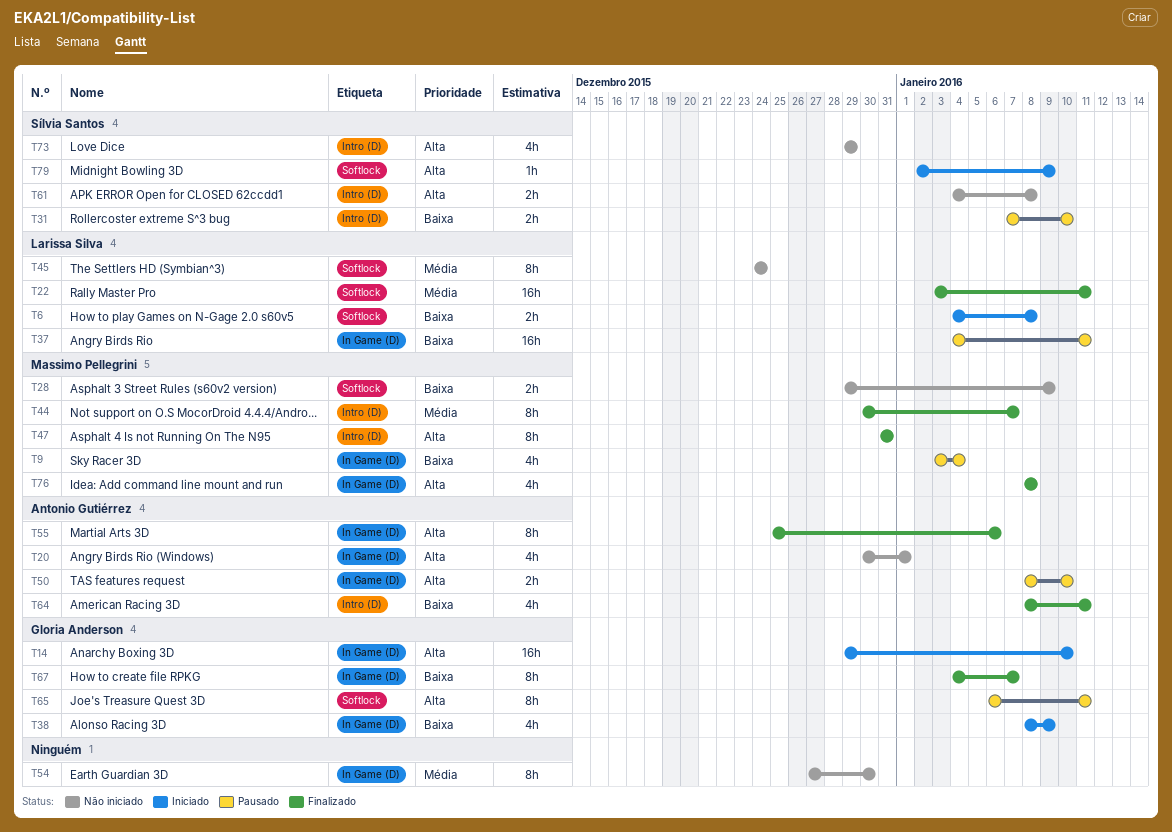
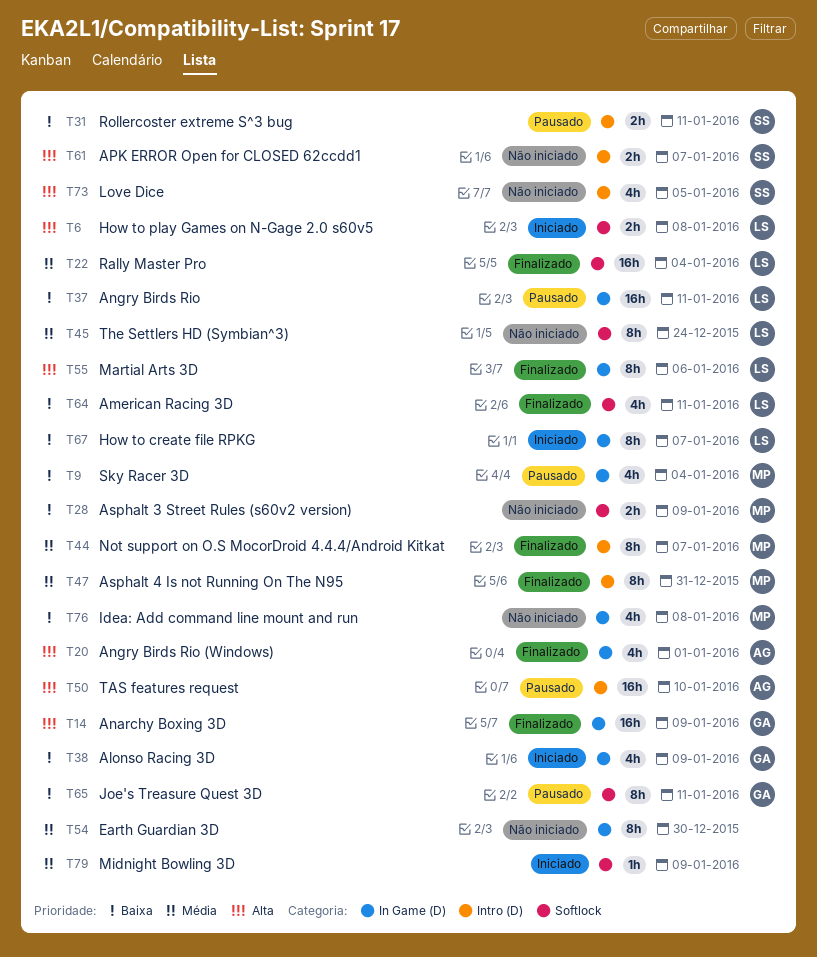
T6, priority: Baixa -> Alta
T14, status: Iniciado -> Finalizado
T14, due: Jan 10 -> Jan 9
T20, status: Não iniciado -> Finalizado
T22, due: Jan 11 -> Jan 4
T31, due: Jan 10 -> Jan 11
T47, priority: Alta -> Média
T50, label: In Game (D) -> Intro (D)
T50, estimate: 2h -> 16h
T55, owner: Antonio Gutiérrez -> Larissa Silva
T61, due: Jan 8 -> Jan 7
T64, owner: Antonio Gutiérrez -> Larissa Silva
T64, label: Intro (D) -> Softlock
T65, priority: Alta -> Baixa
T67, status: Finalizado -> Iniciado
T67, owner: Gloria Anderson -> Larissa Silva
T73, due: Dec 29 -> Jan 5
T76, status: Finalizado -> Não iniciado
T76, priority: Alta -> Baixa
T79, owner: Sílvia Santos -> none
T79, priority: Alta -> Média

